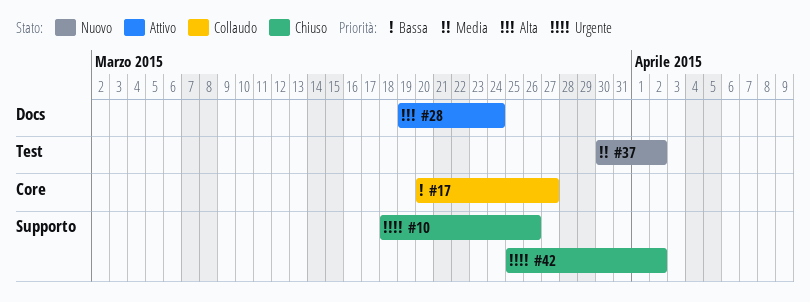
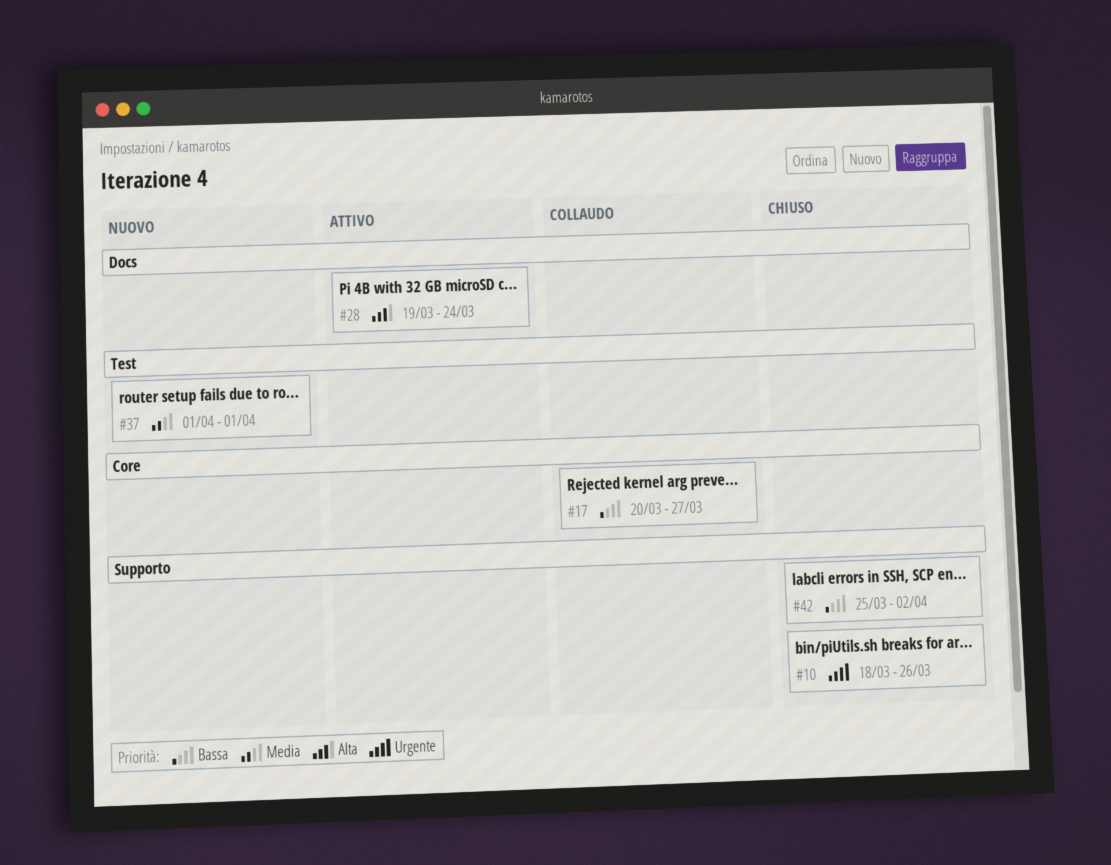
#37, start: Mar 30 -> Apr 1
#37, due: Apr 2 -> Apr 1
#42, priority: Urgente -> Bassa

